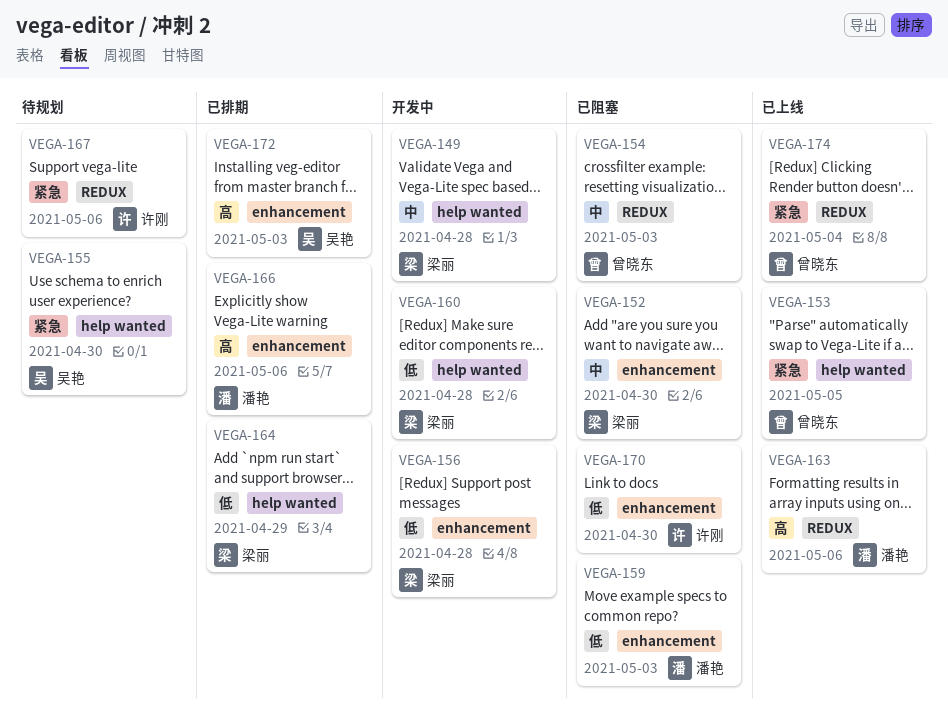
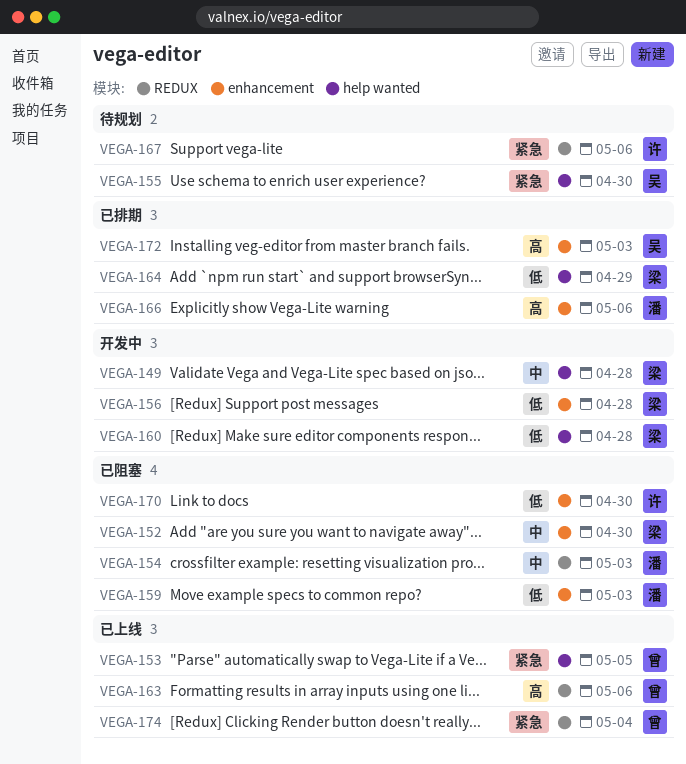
VEGA-154, owner: 曾晓东 -> 潘艳
VEGA-163, owner: 潘艳 -> 曾晓东

